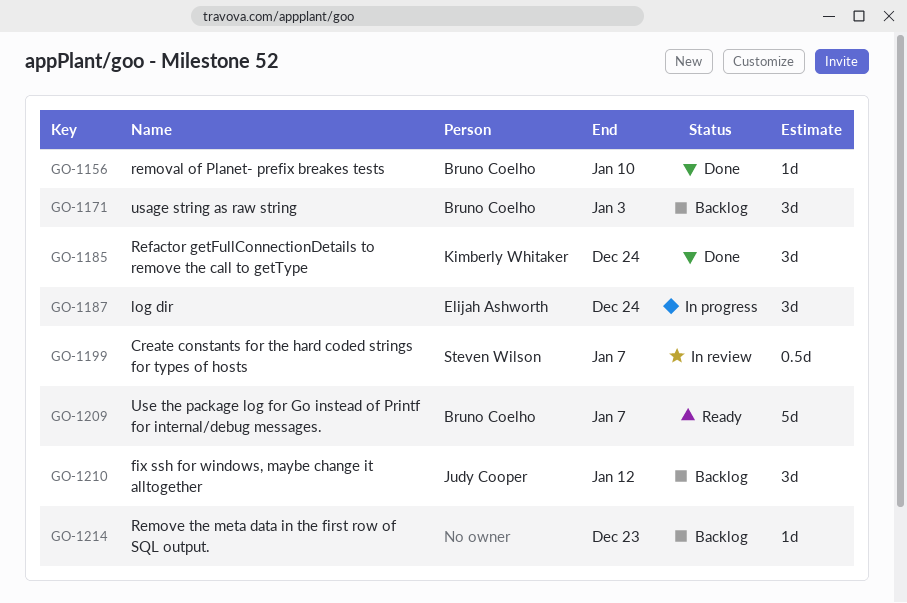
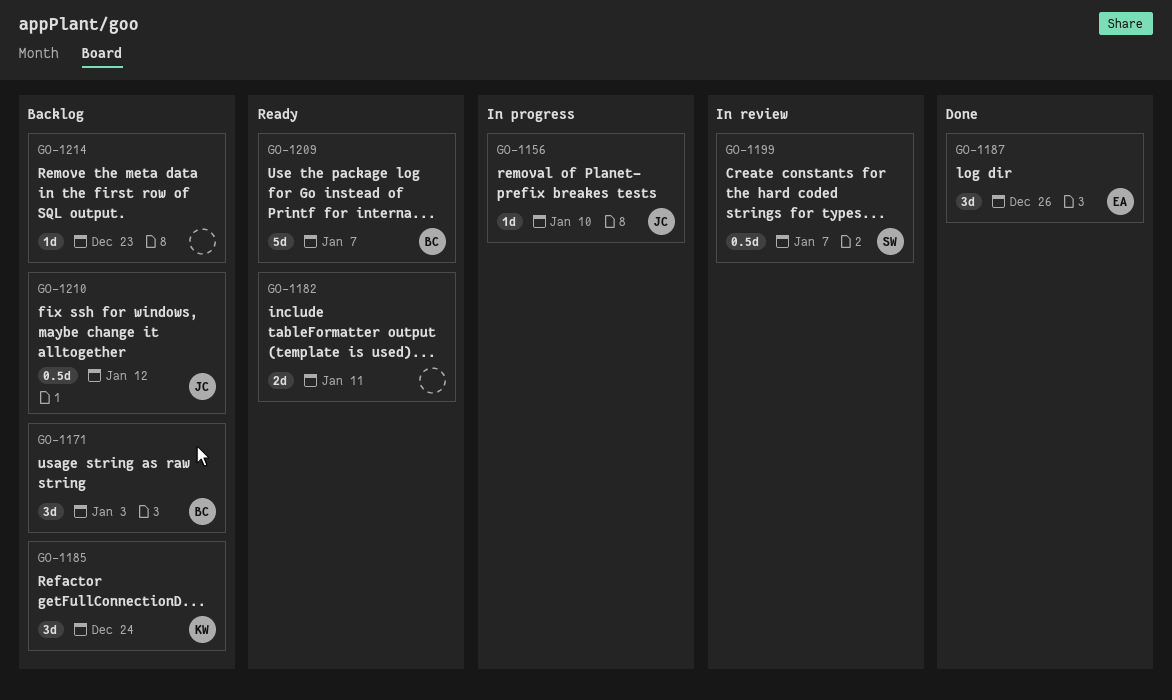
GO-1156, status: Done -> In progress
GO-1156, owner: Bruno Coelho -> Judy Cooper
GO-1182: none -> present
GO-1185, status: Done -> Backlog
GO-1187, status: In progress -> Done
GO-1187, due: Dec 24 -> Dec 26
GO-1210, estimate: 3d -> 0.5d

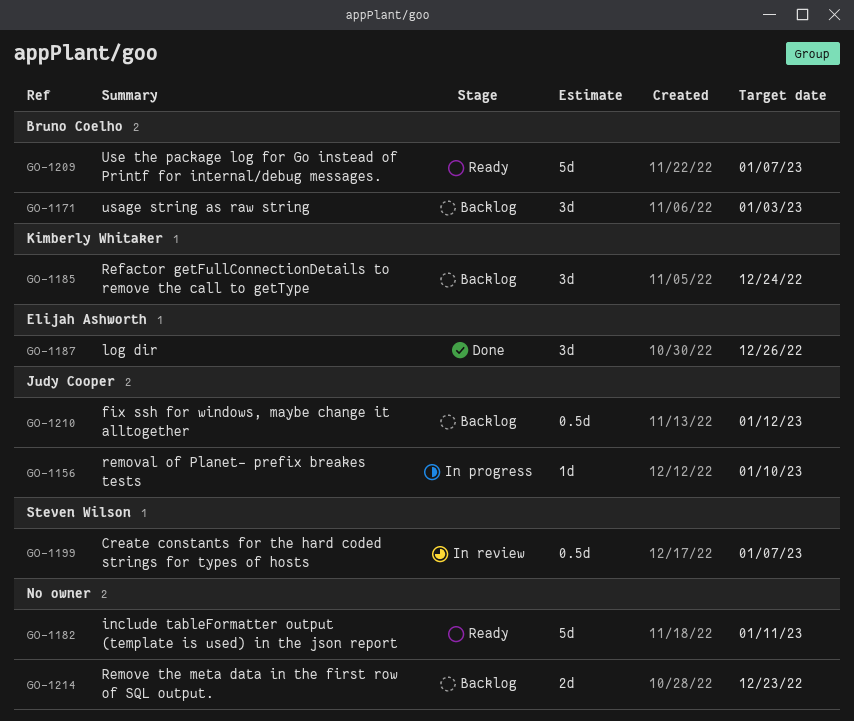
GO-1182, estimate: 2d -> 5d
GO-1214, estimate: 1d -> 2d

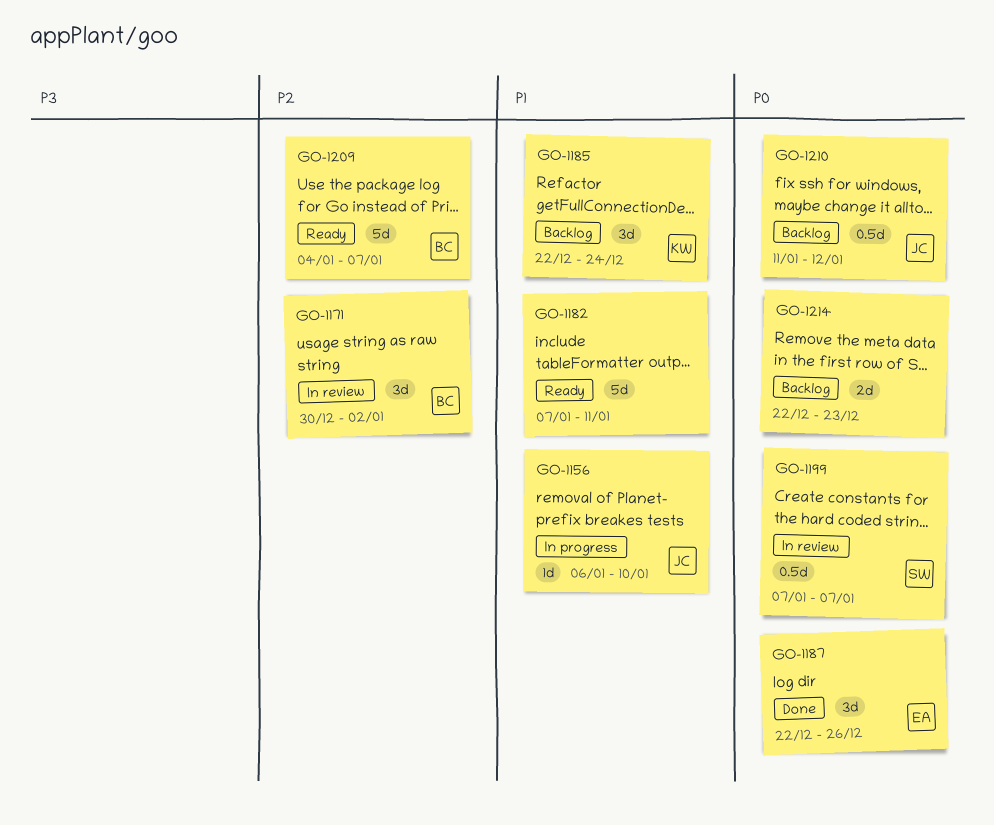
GO-1171, status: Backlog -> In review
GO-1171, due: Jan 3 -> Jan 2

